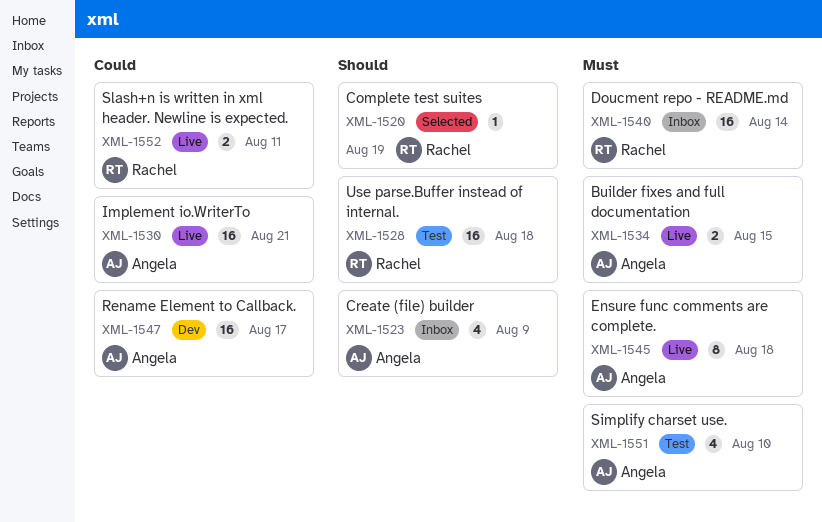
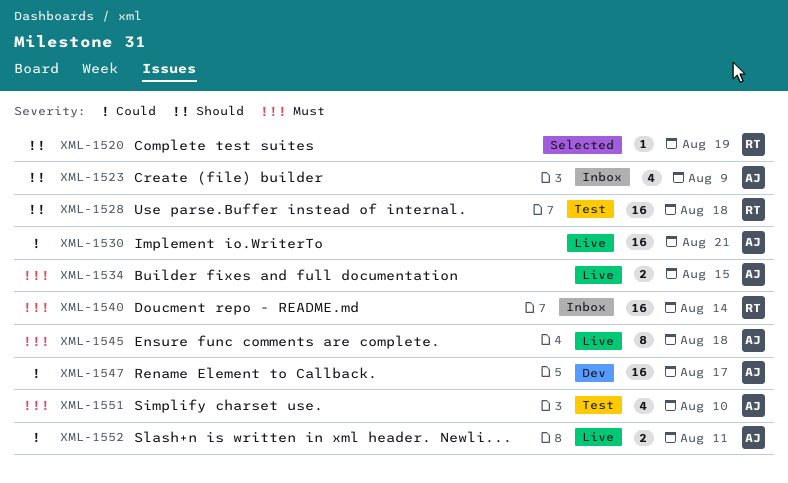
XML-1552, owner: Rachel -> Angela

